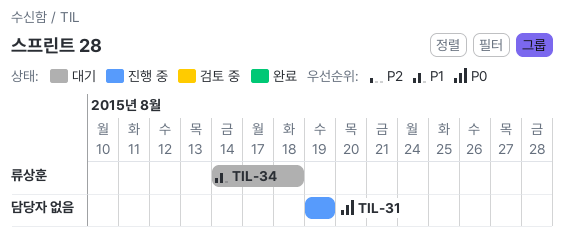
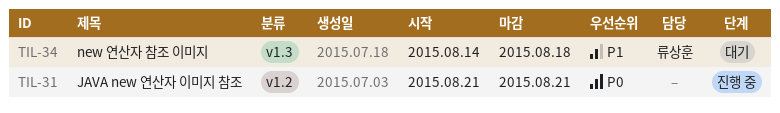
TIL-31, start: Aug 19 -> Aug 21
TIL-31, due: Aug 19 -> Aug 21

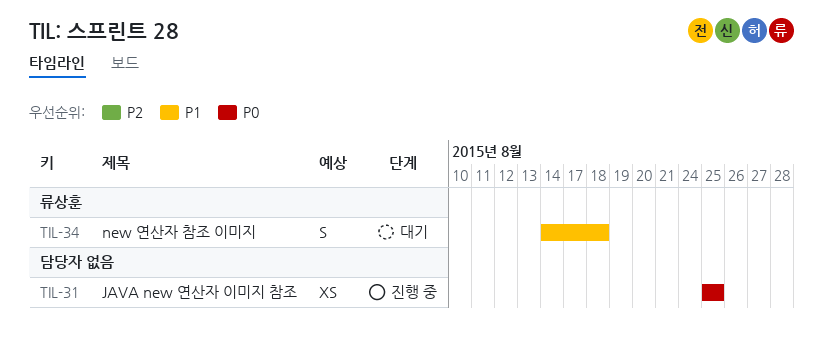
TIL-31, start: Aug 21 -> Aug 25
TIL-31, due: Aug 21 -> Aug 25

